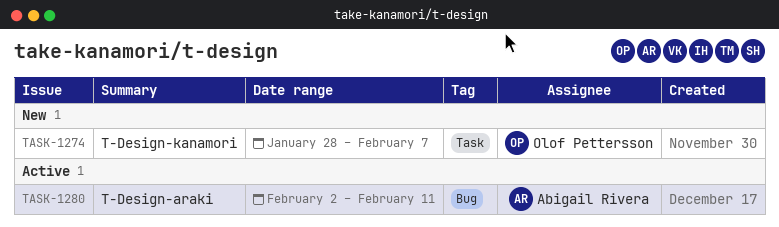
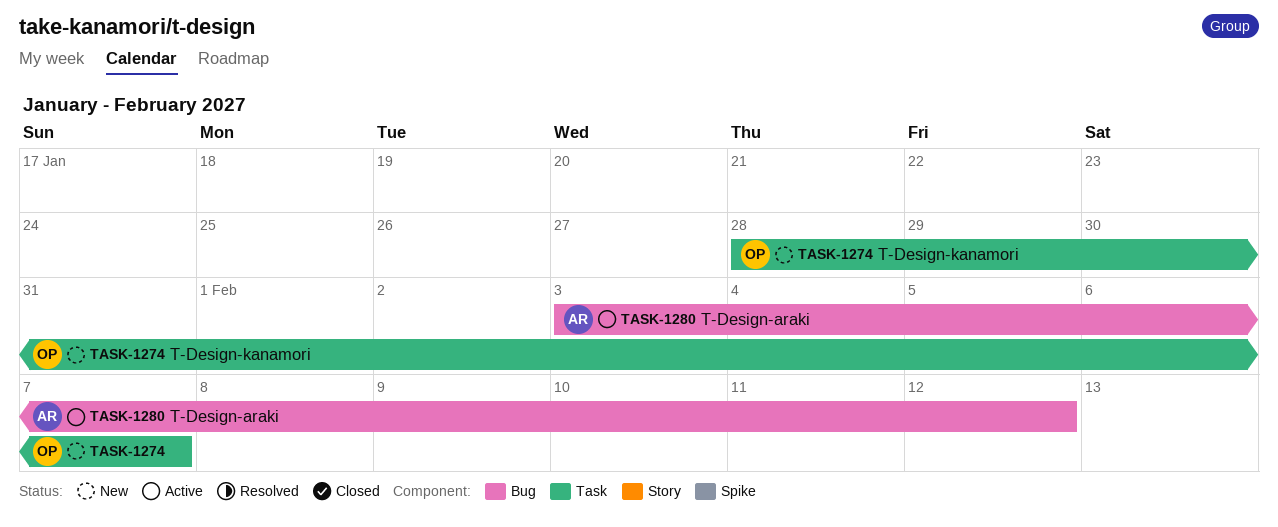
TASK-1280, start: Feb 2 -> Feb 3
TASK-1280, due: Feb 11 -> Feb 12

